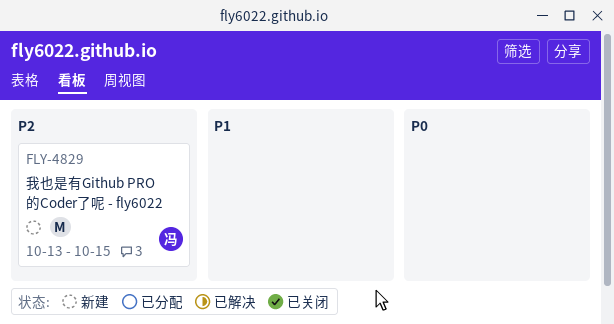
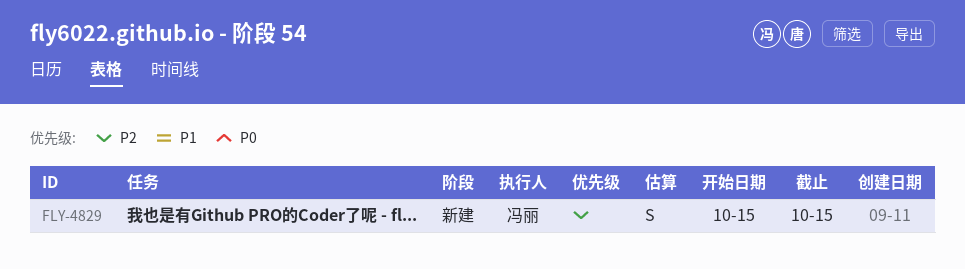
FLY-4829, estimate: M -> S
FLY-4829, start: Oct 13 -> Oct 15

